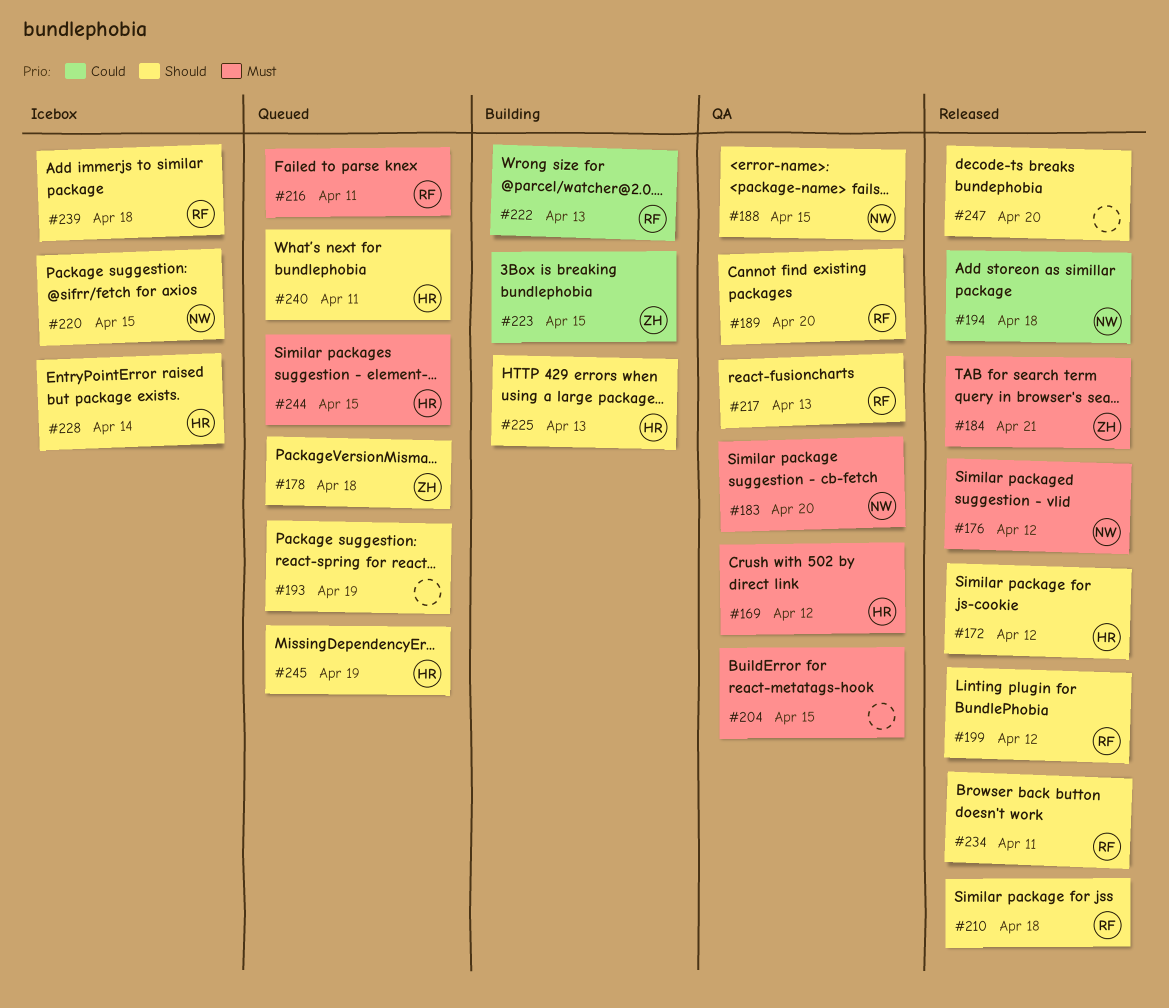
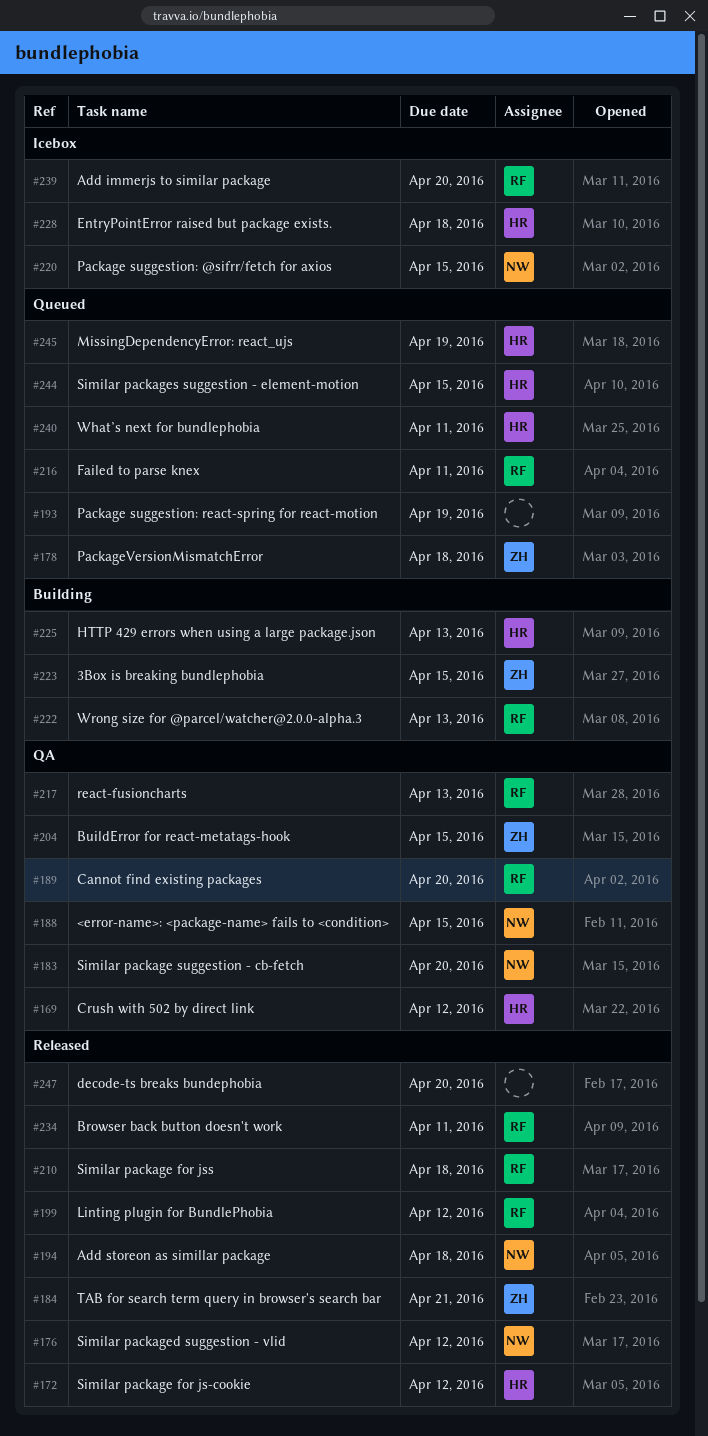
#204, owner: none -> ZH
#228, due: Apr 14 -> Apr 18
#239, due: Apr 18 -> Apr 20

